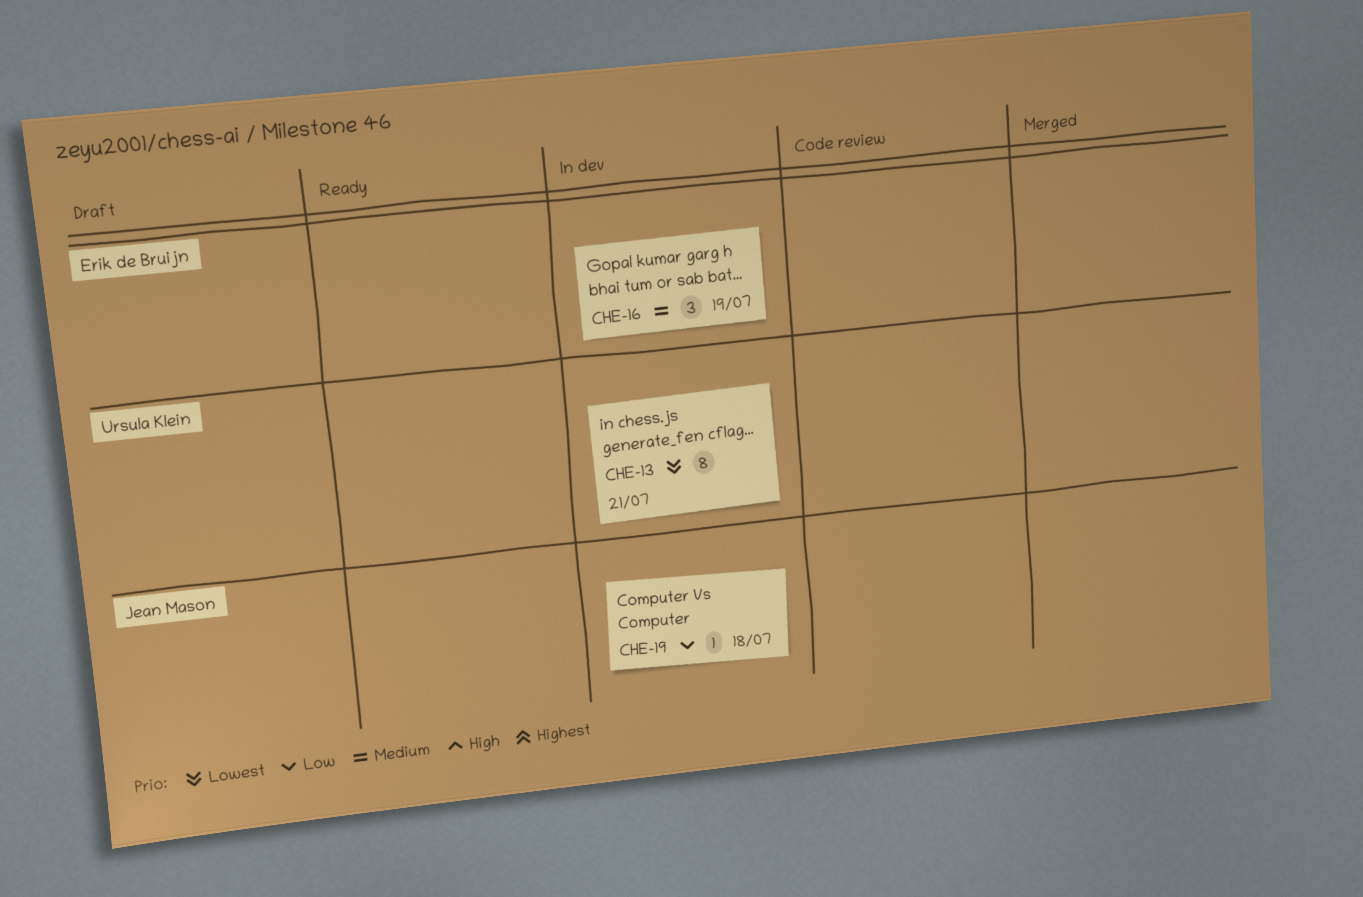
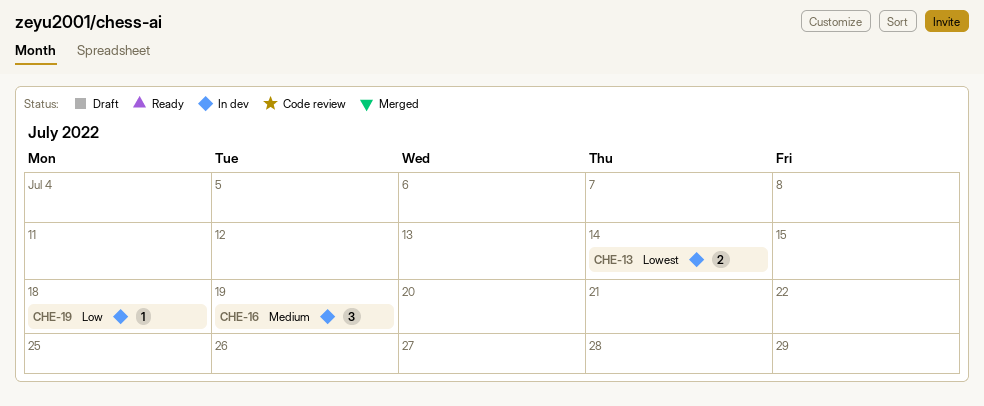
CHE-13, estimate: 8 -> 2
CHE-13, due: Jul 21 -> Jul 14

